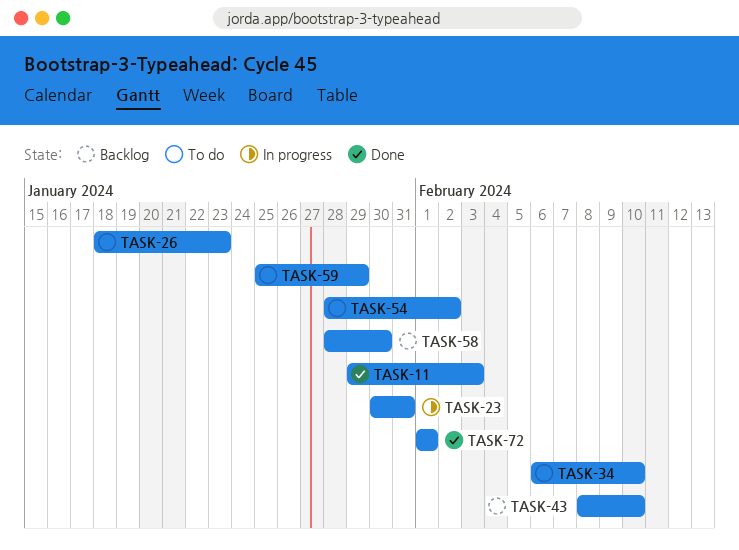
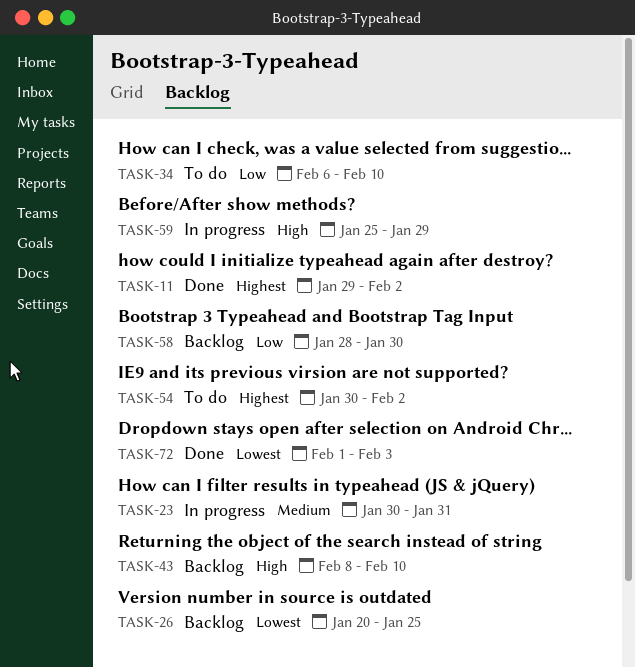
TASK-11, due: Feb 3 -> Feb 2
TASK-26, status: To do -> Backlog
TASK-26, start: Jan 18 -> Jan 20
TASK-26, due: Jan 23 -> Jan 25
TASK-54, start: Jan 28 -> Jan 30
TASK-59, status: To do -> In progress
TASK-72, due: Feb 1 -> Feb 3

